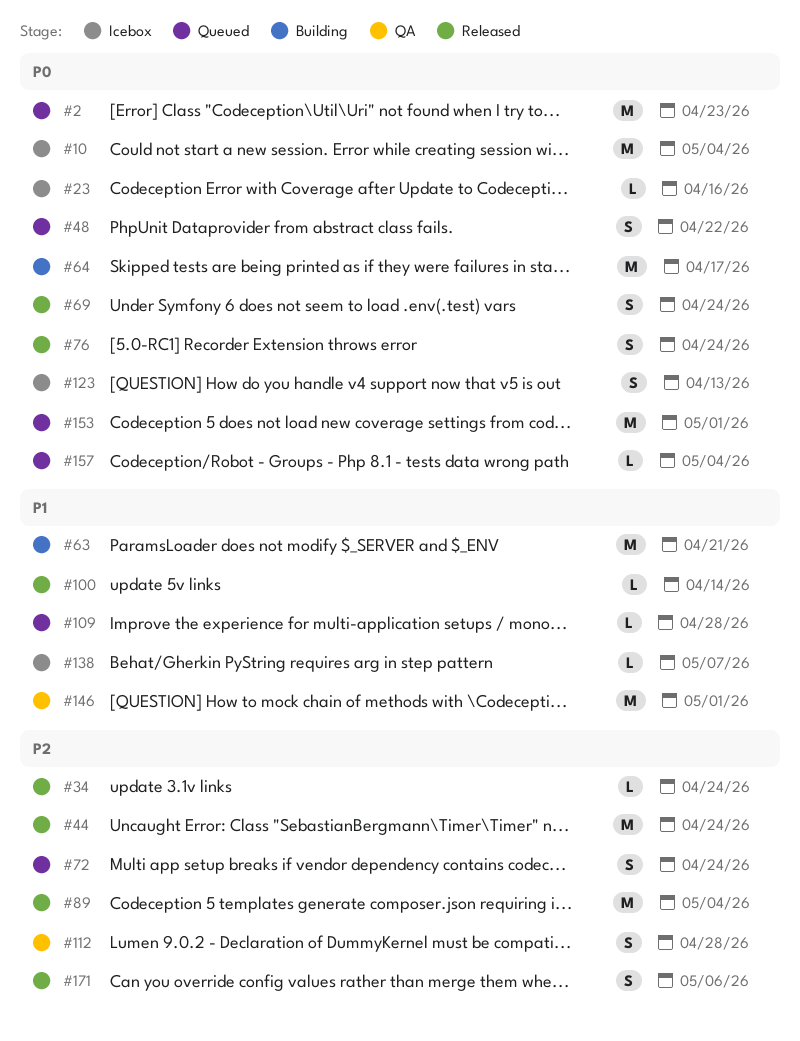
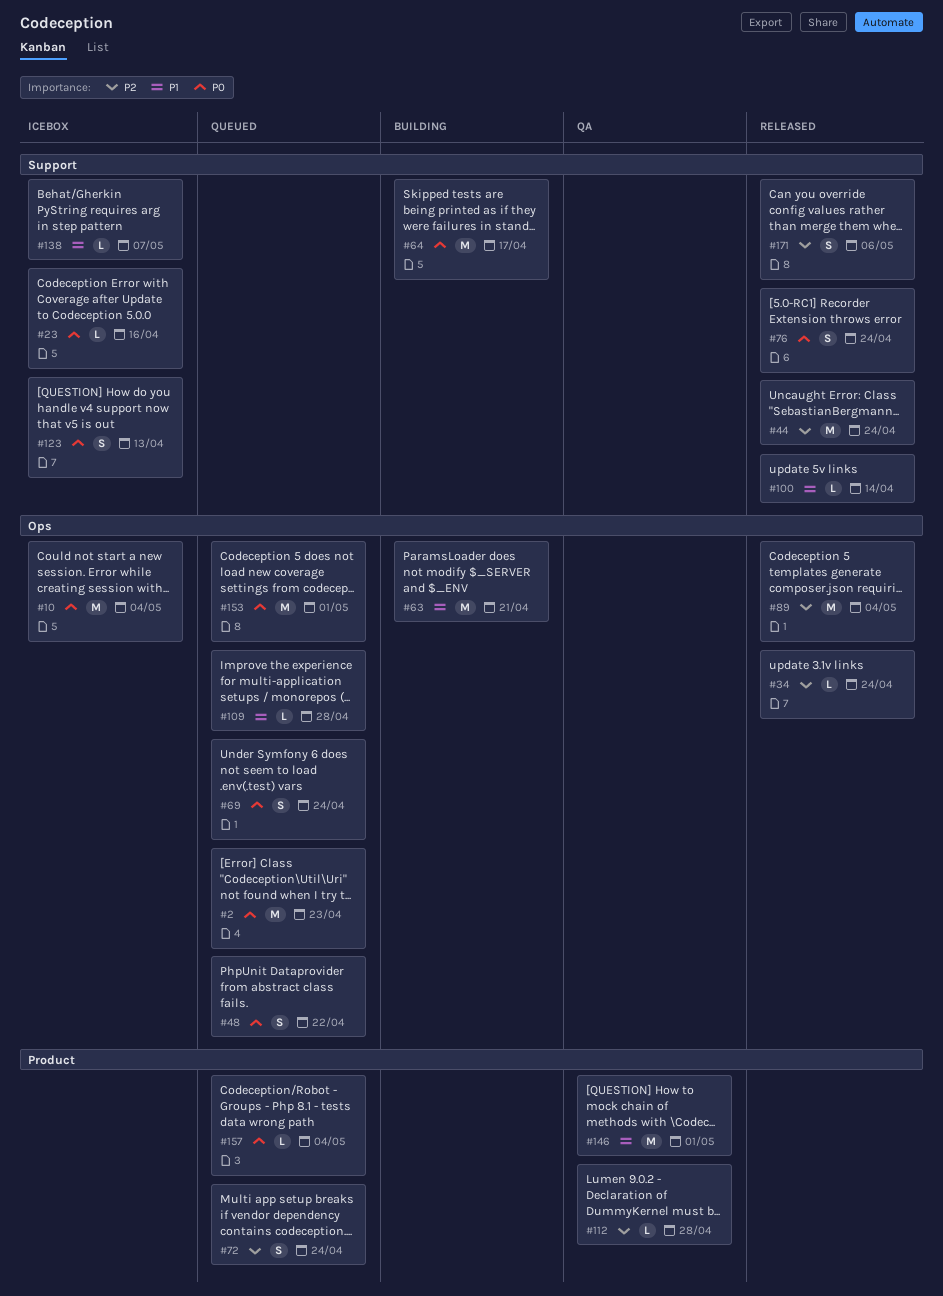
#69, status: Released -> Queued
#112, estimate: S -> L

